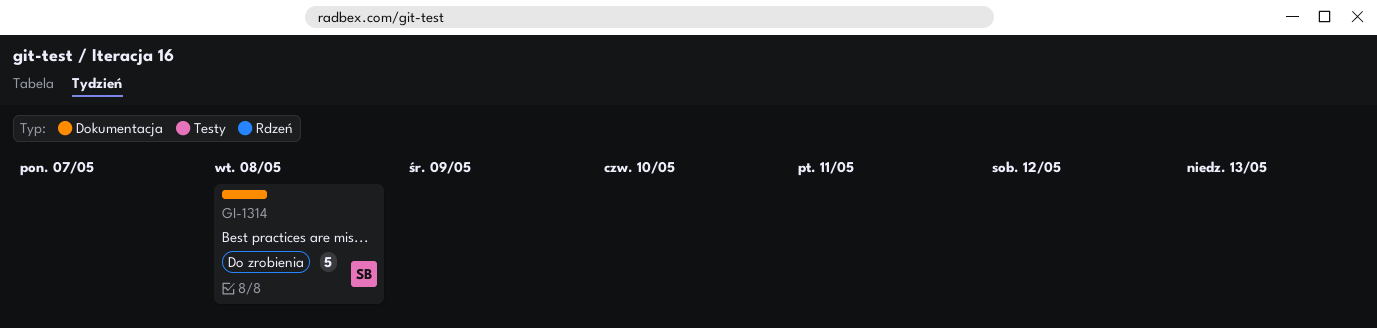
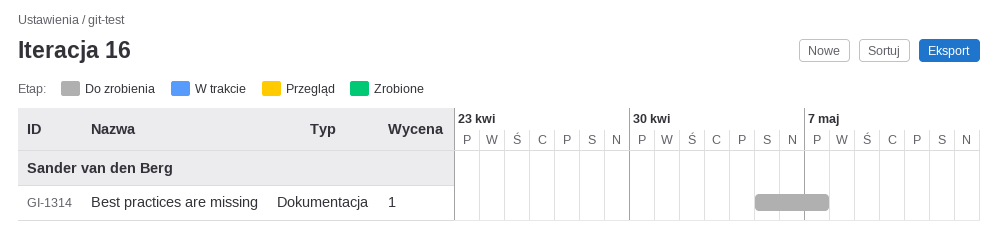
GI-1314, estimate: 5 -> 1
GI-1314, due: May 8 -> May 7

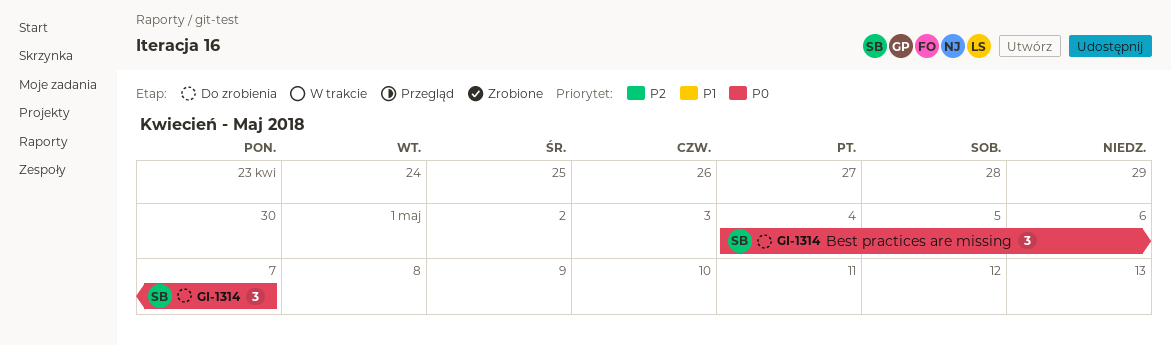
GI-1314, estimate: 1 -> 3
GI-1314, start: May 5 -> May 4

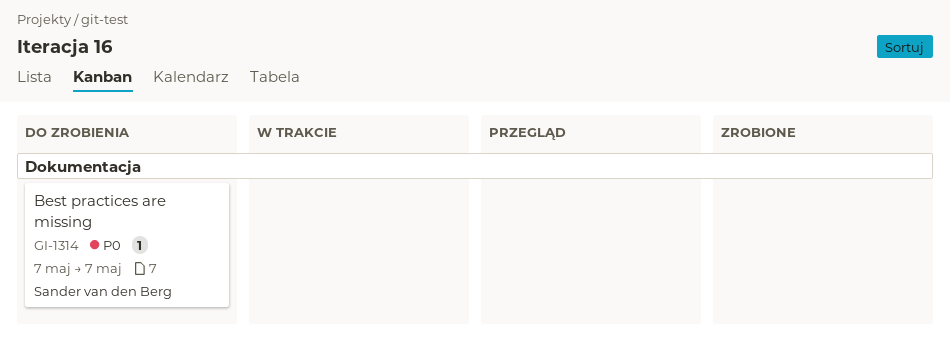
GI-1314, estimate: 3 -> 1
GI-1314, start: May 4 -> May 7

